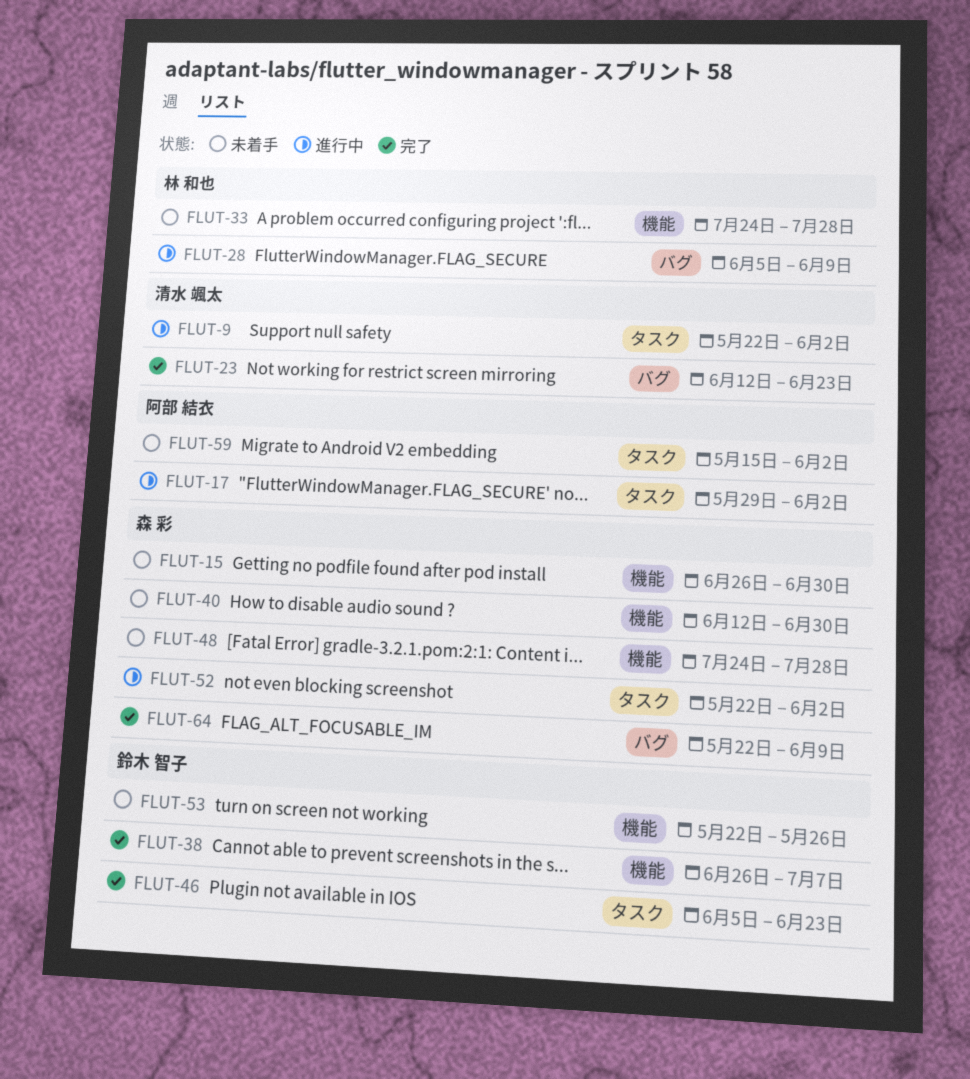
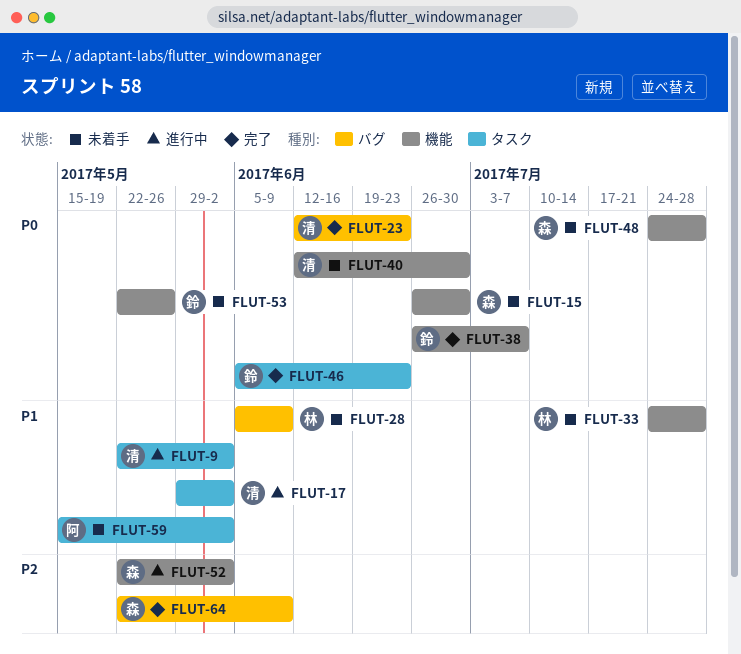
FLUT-17, owner: 阿部 結衣 -> 清水 颯太
FLUT-28, status: 進行中 -> 未着手
FLUT-40, owner: 森 彩 -> 清水 颯太
FLUT-52, label: タスク -> 機能

